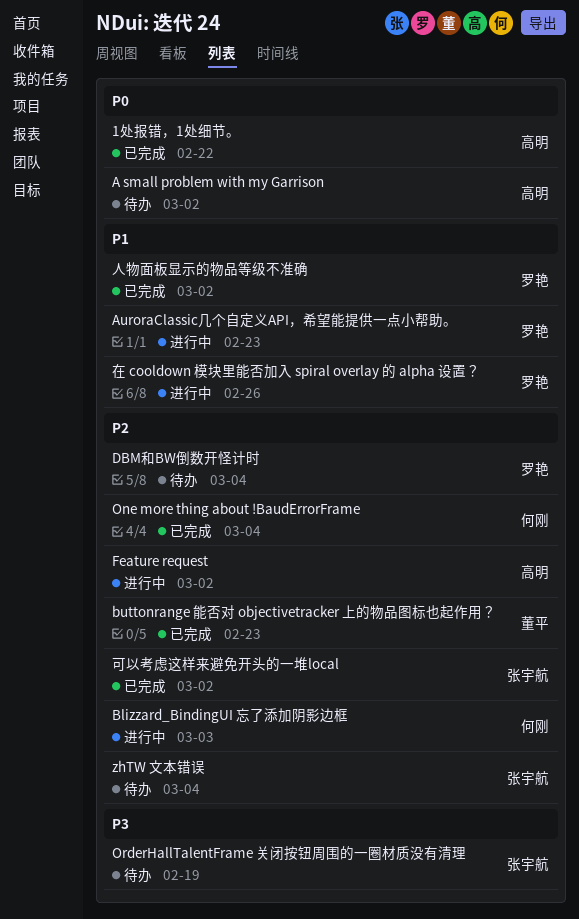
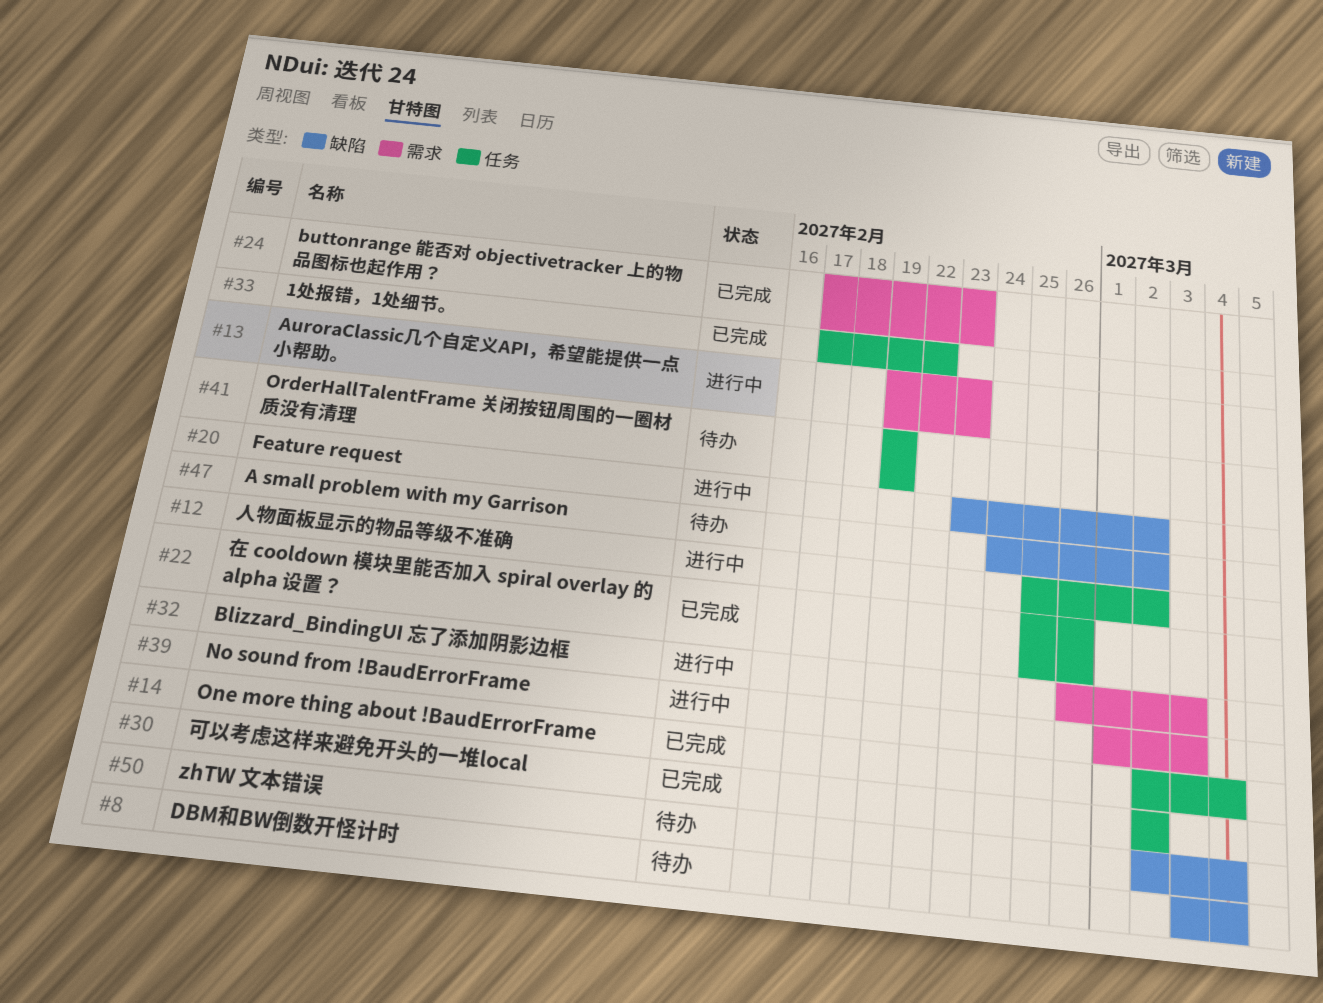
No sound from !BaudErrorFrame: none -> present
人物面板显示的物品等级不准确, status: 已完成 -> 进行中
在 cooldown 模块里能否加入 spiral overlay 的 alpha 设置？, status: 进行中 -> 已完成

